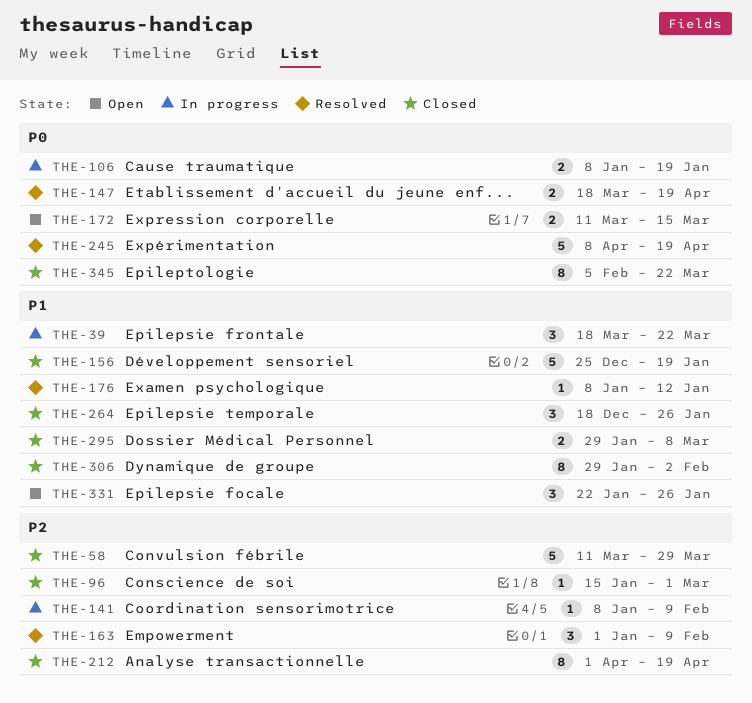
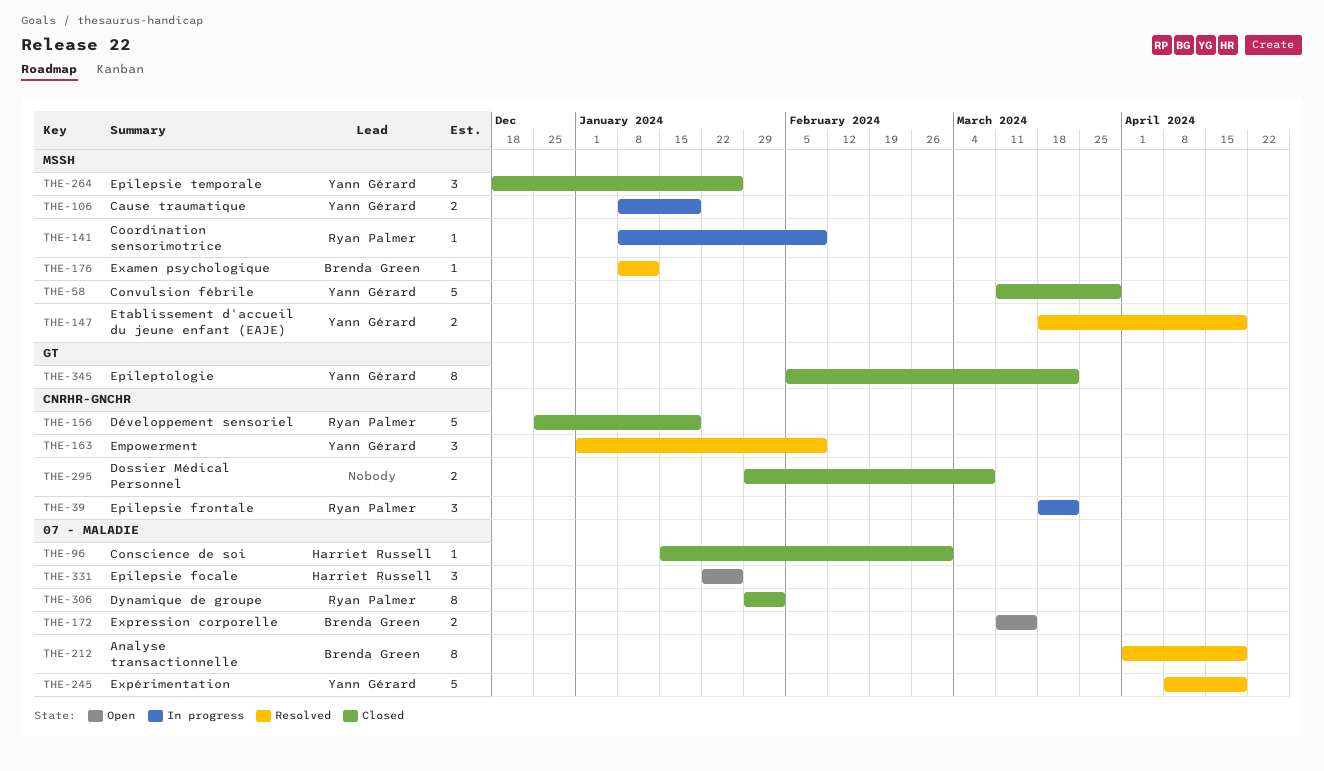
THE-212, status: Closed -> Resolved

